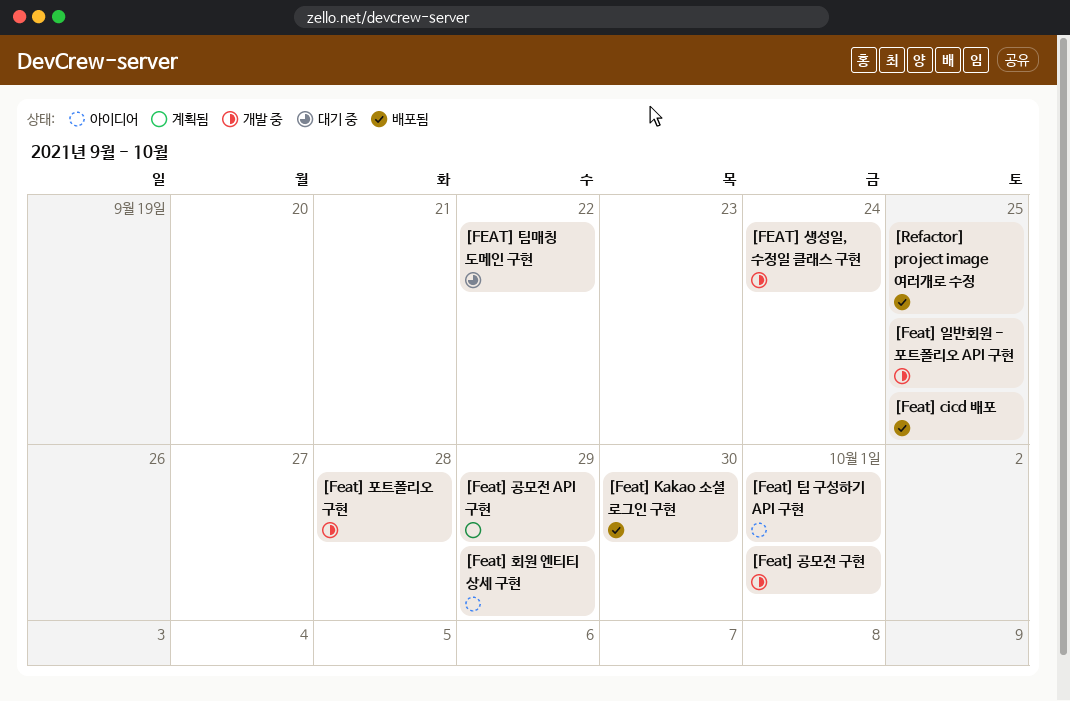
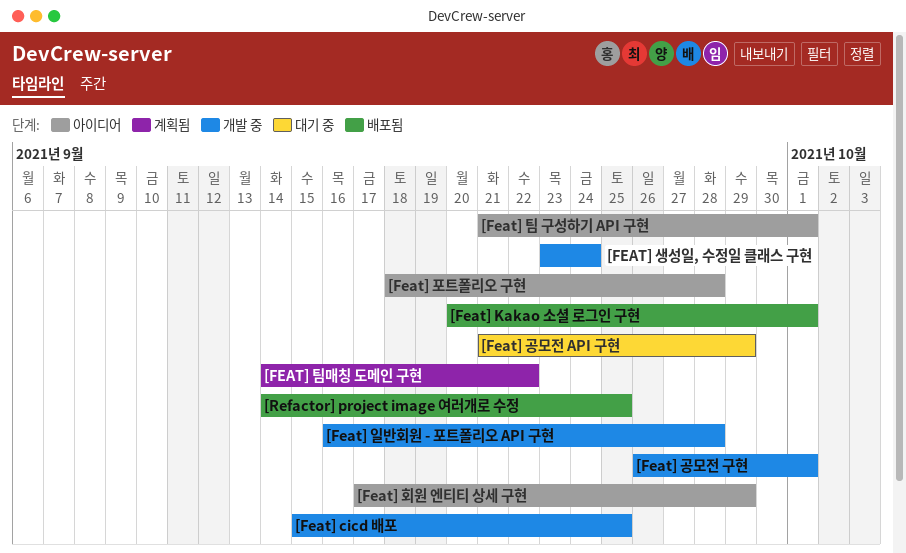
[Feat] cicd 배포, status: 배포됨 -> 개발 중
[Feat] Kakao 소셜 로그인 구현, due: Sep 30 -> Oct 1
[Feat] 공모전 API 구현, status: 계획됨 -> 대기 중
[Feat] 일반회원 - 포트폴리오 API 구현, due: Sep 25 -> Sep 28
[FEAT] 팀매칭 도메인 구현, status: 대기 중 -> 계획됨
[Feat] 포트폴리오 구현, status: 개발 중 -> 아이디어

